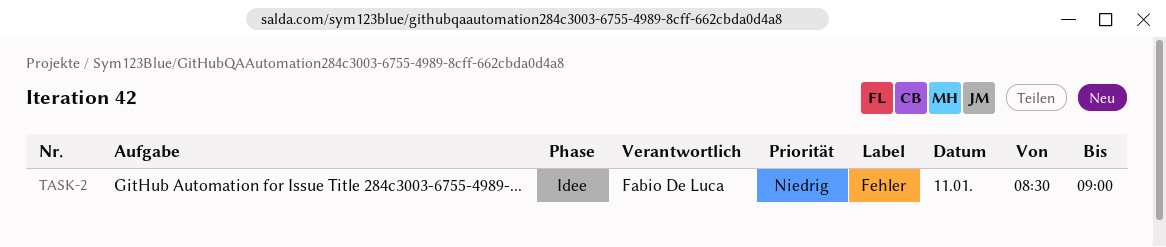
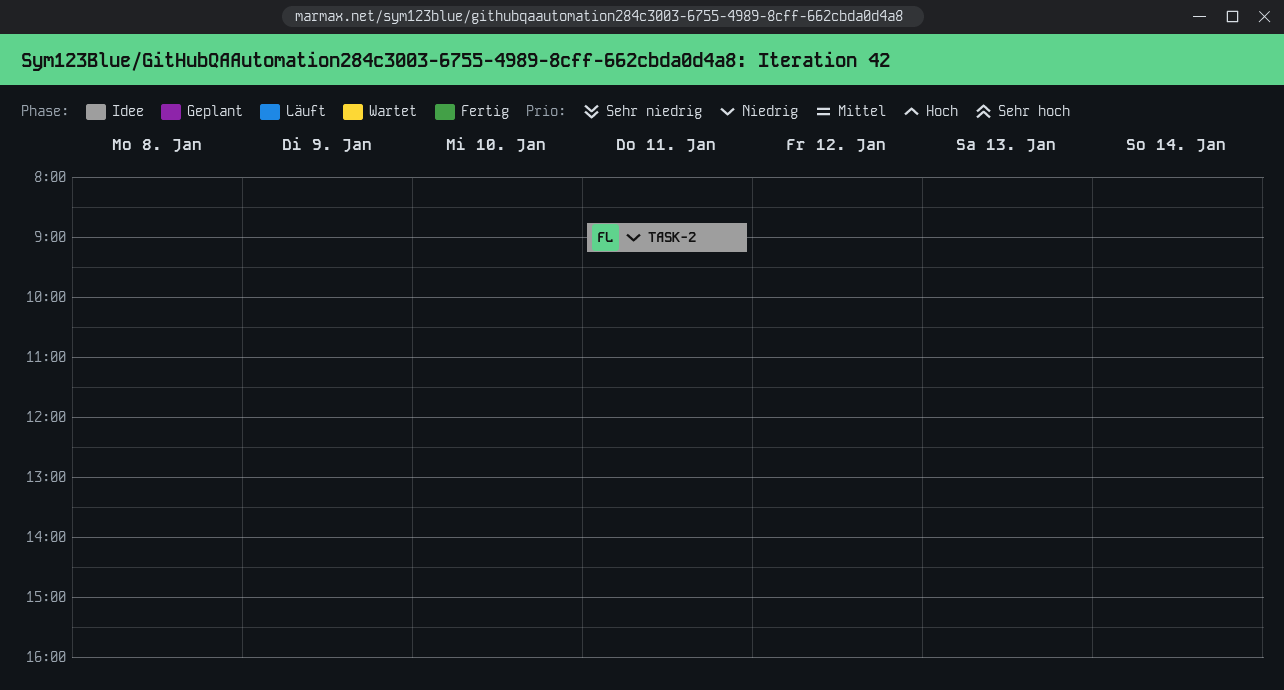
TASK-2, begins: 08:30 -> 08:45
TASK-2, ends: 09:00 -> 09:15

